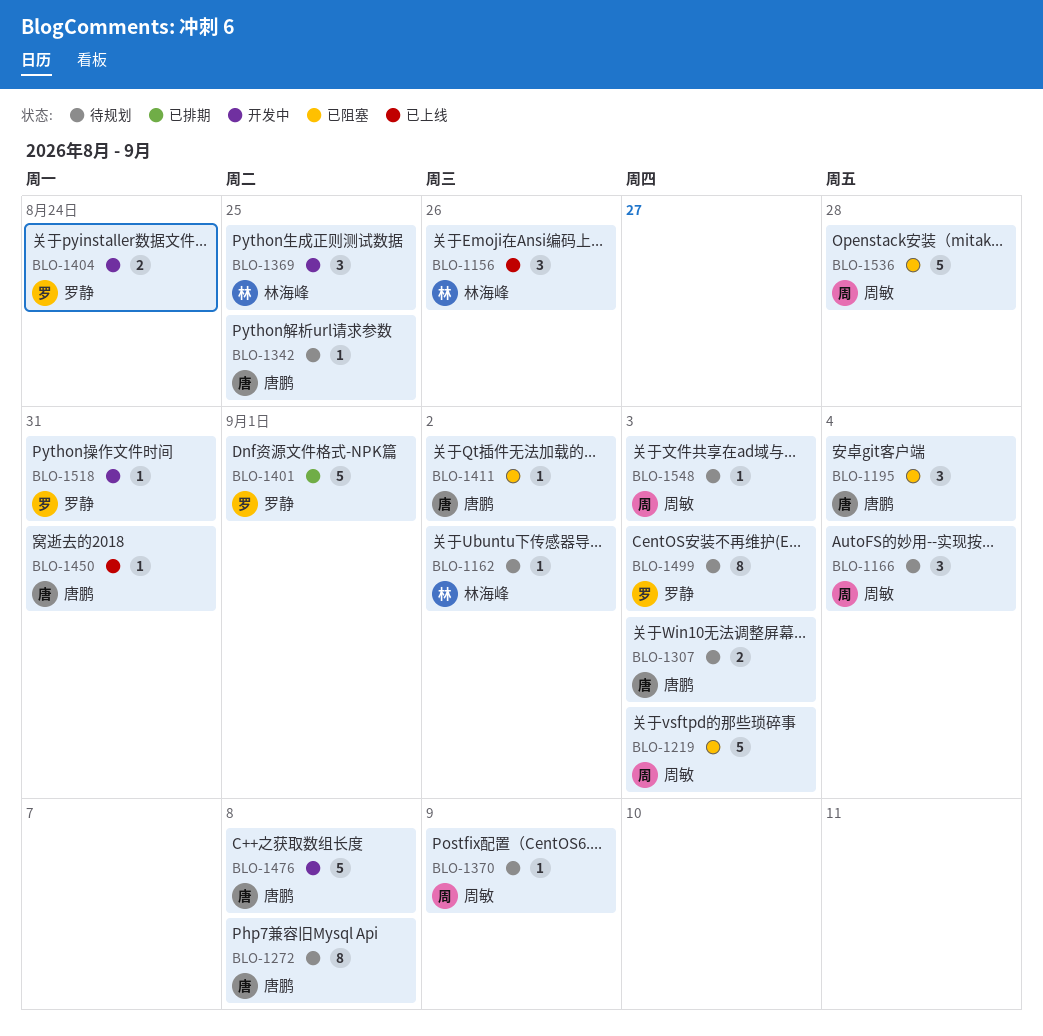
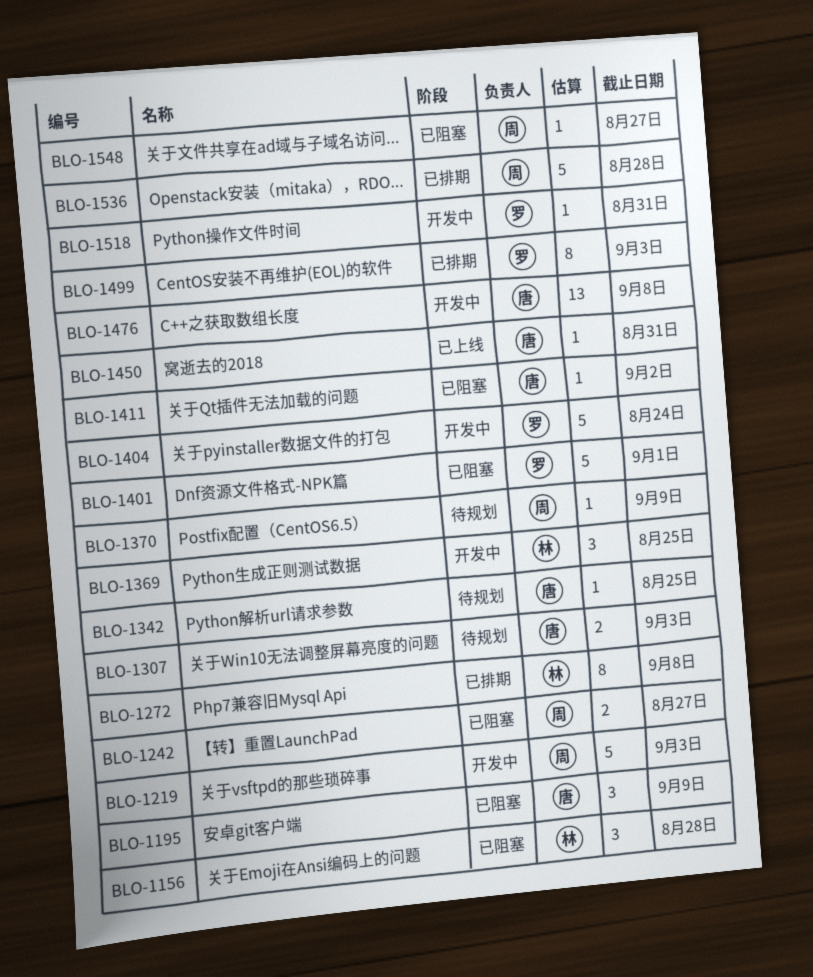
BLO-1156, status: 已上线 -> 已阻塞
BLO-1156, due: Aug 26 -> Aug 28
BLO-1162: present -> none
BLO-1166: present -> none
BLO-1195, due: Sep 4 -> Sep 9
BLO-1219, status: 已阻塞 -> 开发中
BLO-1242: none -> present
BLO-1272, status: 待规划 -> 已排期
BLO-1272, owner: 唐鹏 -> 林海峰
BLO-1401, status: 已排期 -> 已阻塞
BLO-1404, estimate: 2 -> 5
BLO-1476, estimate: 5 -> 13
BLO-1499, status: 待规划 -> 已排期
BLO-1536, status: 已阻塞 -> 已排期
BLO-1548, status: 待规划 -> 已阻塞
BLO-1548, due: Sep 3 -> Aug 27

